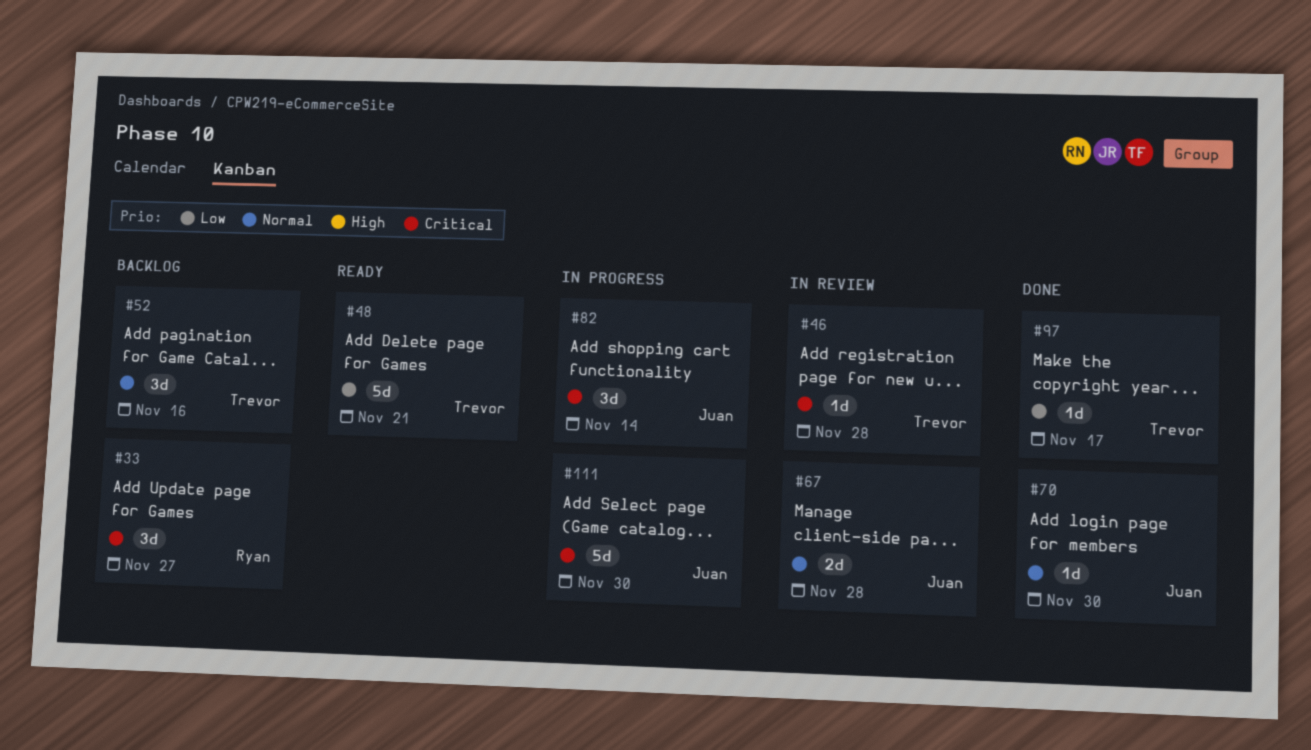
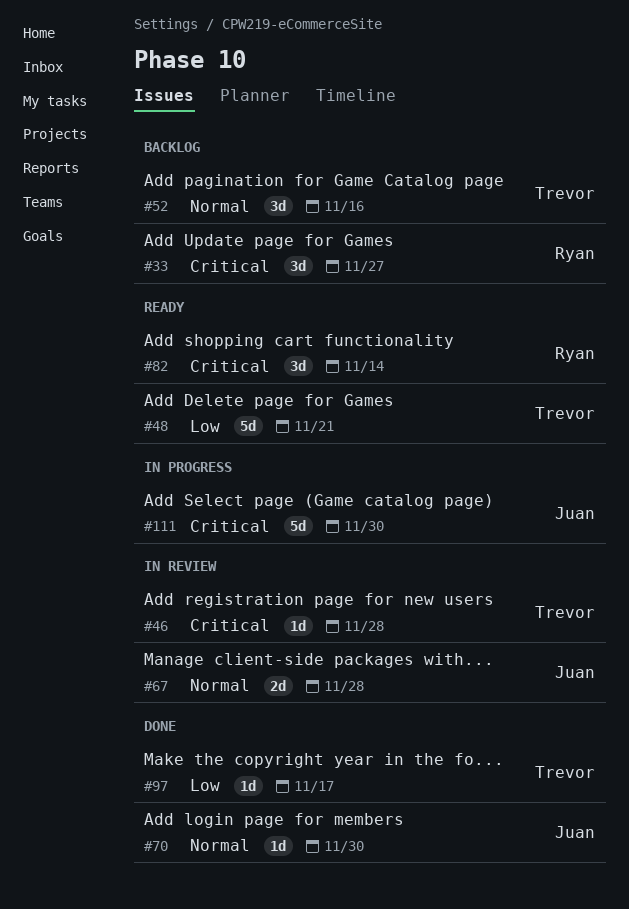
#82, status: In progress -> Ready
#82, owner: Juan -> Ryan

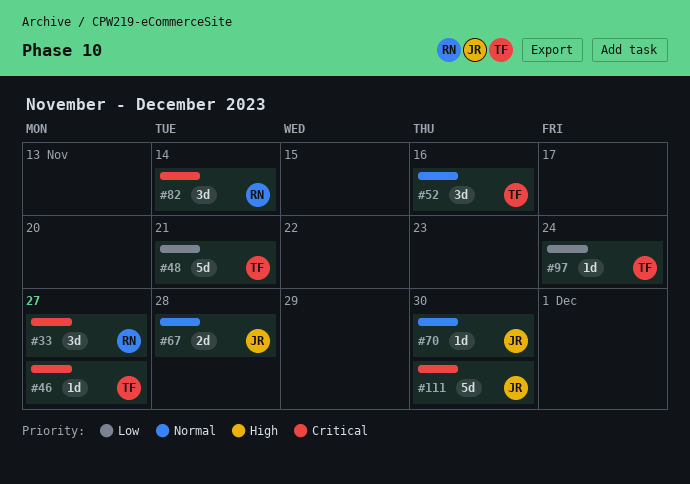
#46, due: Nov 28 -> Nov 27
#97, due: Nov 17 -> Nov 24

